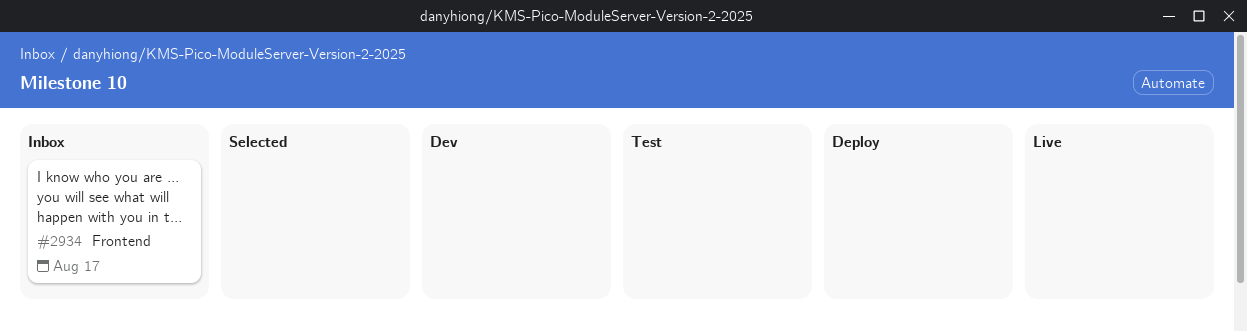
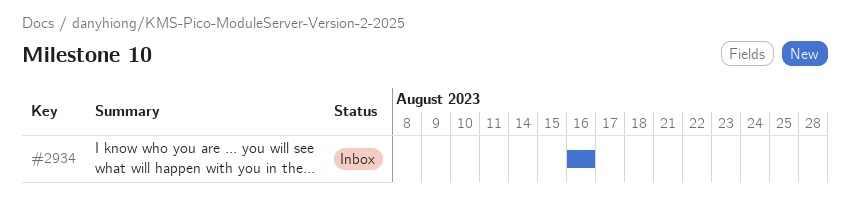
#2934, due: Aug 17 -> Aug 16

